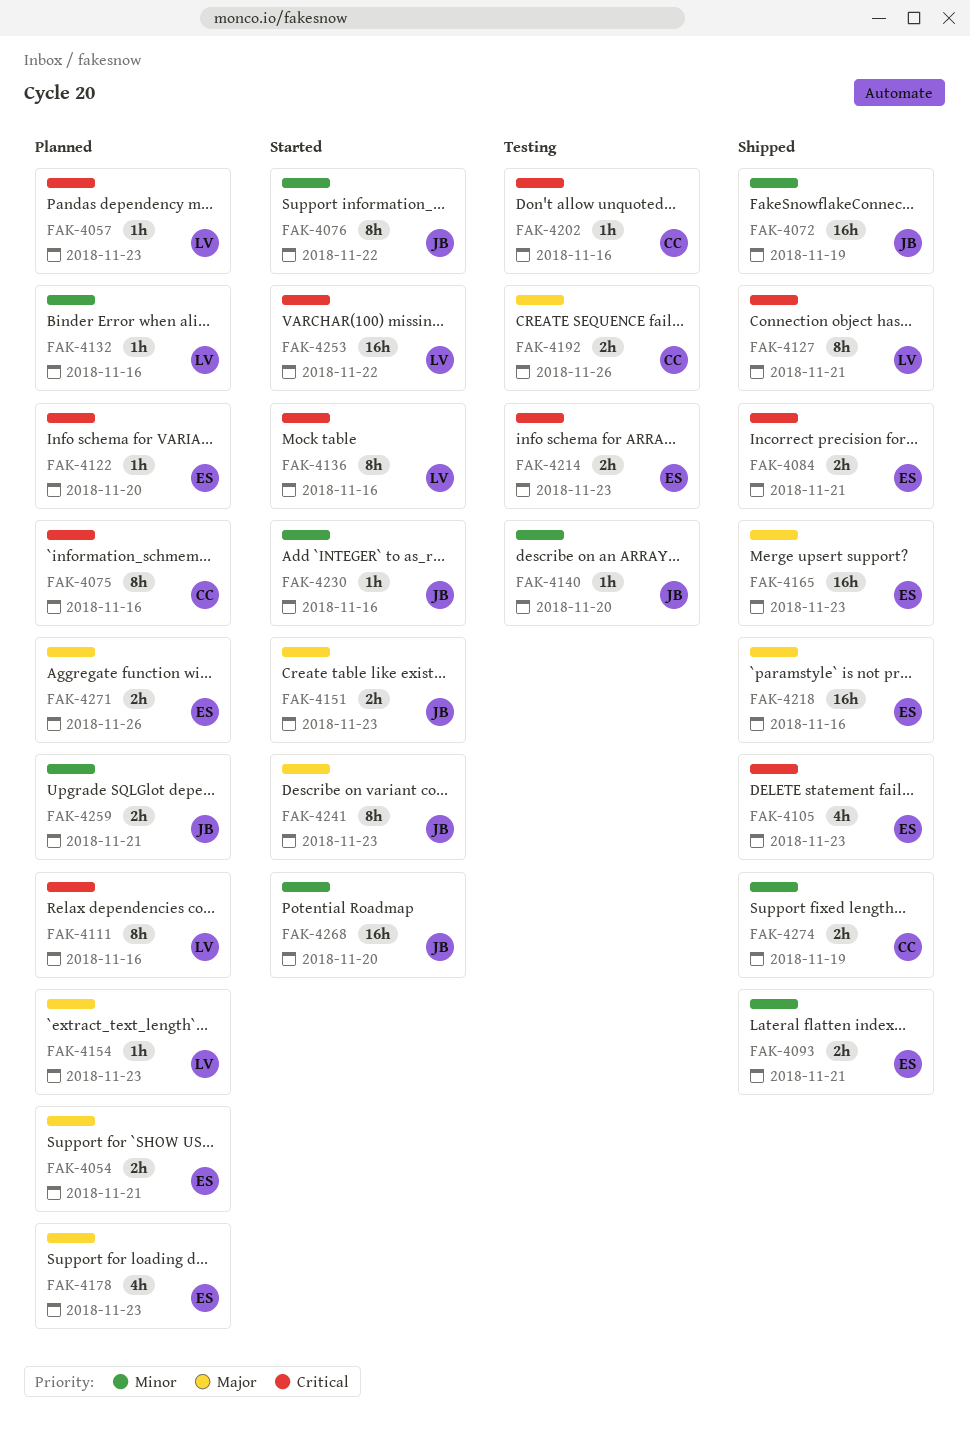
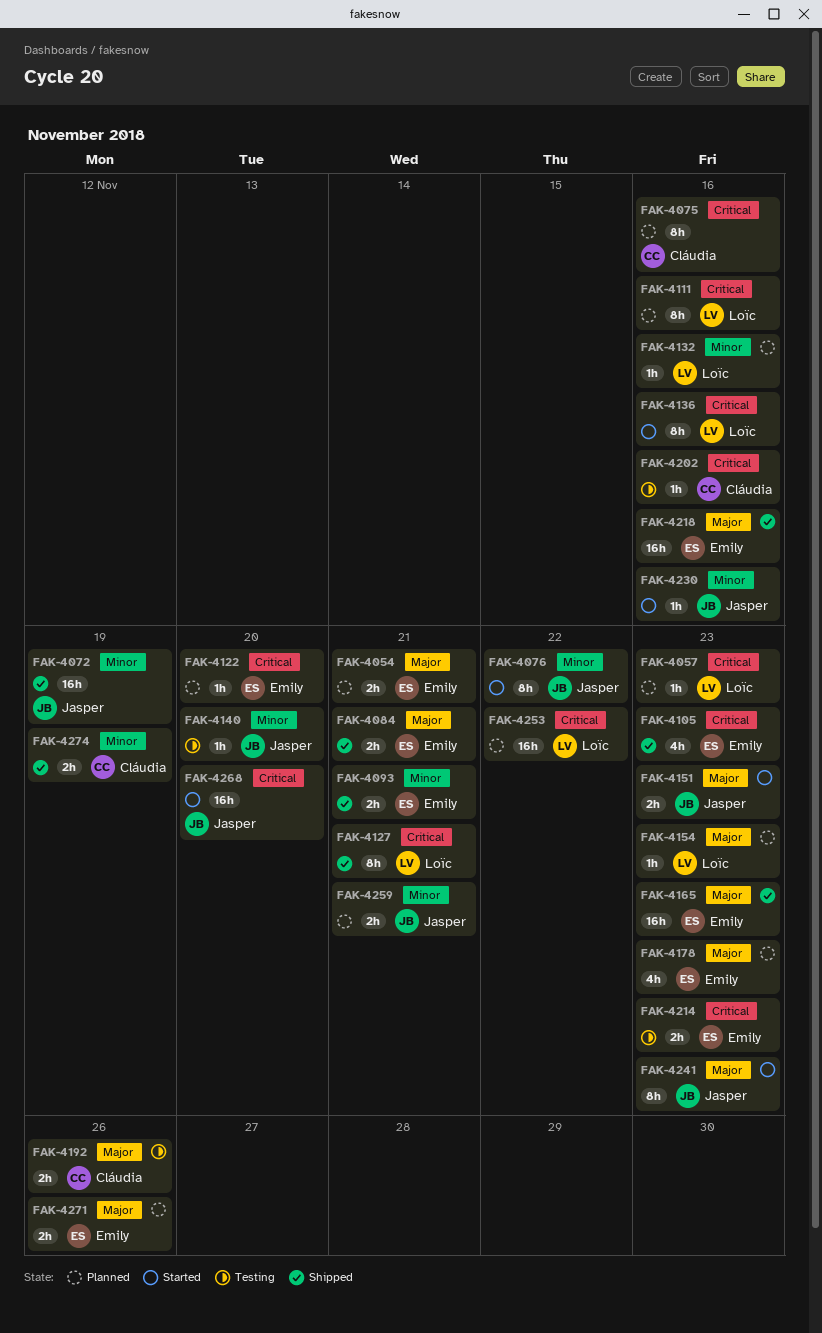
FAK-4084, priority: Critical -> Major
FAK-4253, status: Started -> Planned
FAK-4268, priority: Minor -> Critical

